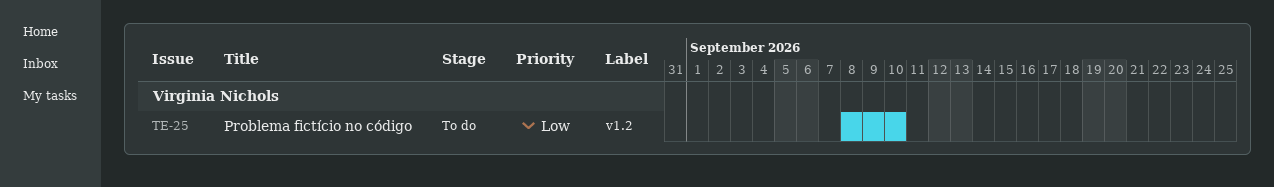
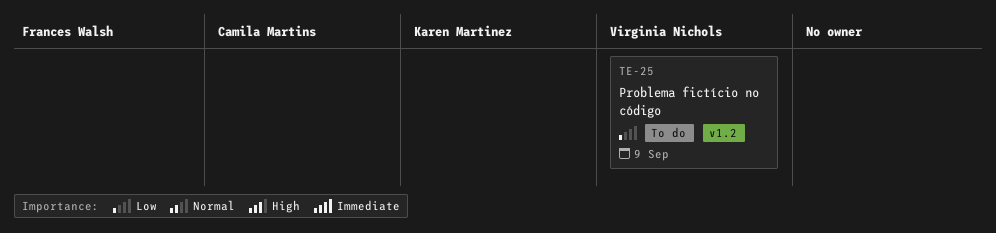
TE-25, due: Sep 10 -> Sep 9

